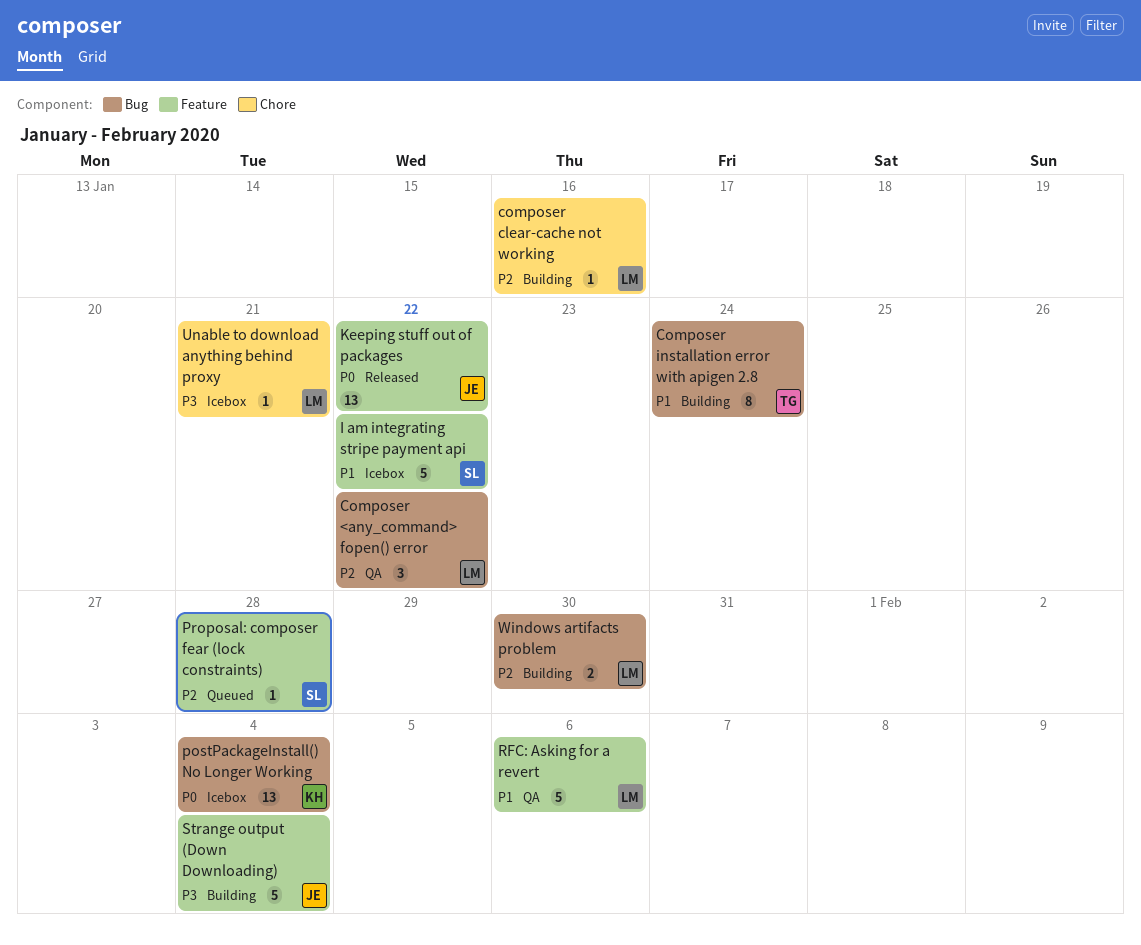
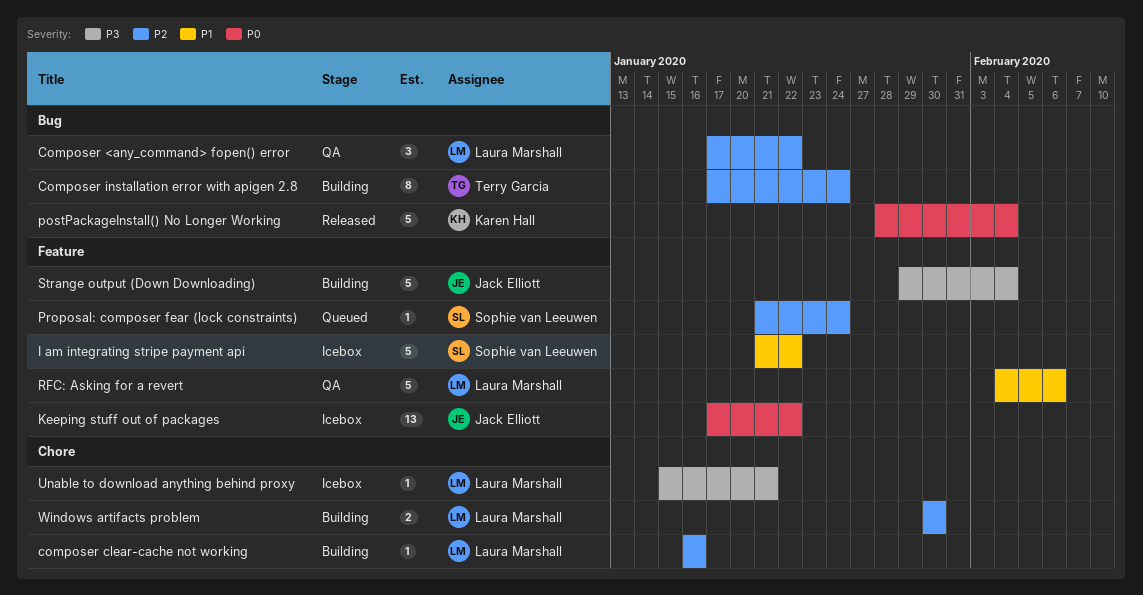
Composer installation error with apigen 2.8, priority: P1 -> P2
Keeping stuff out of packages, status: Released -> Icebox
postPackageInstall() No Longer Working, status: Icebox -> Released
postPackageInstall() No Longer Working, estimate: 13 -> 5
Proposal: composer fear (lock constraints), due: Jan 28 -> Jan 24
Windows artifacts problem, label: Bug -> Chore

